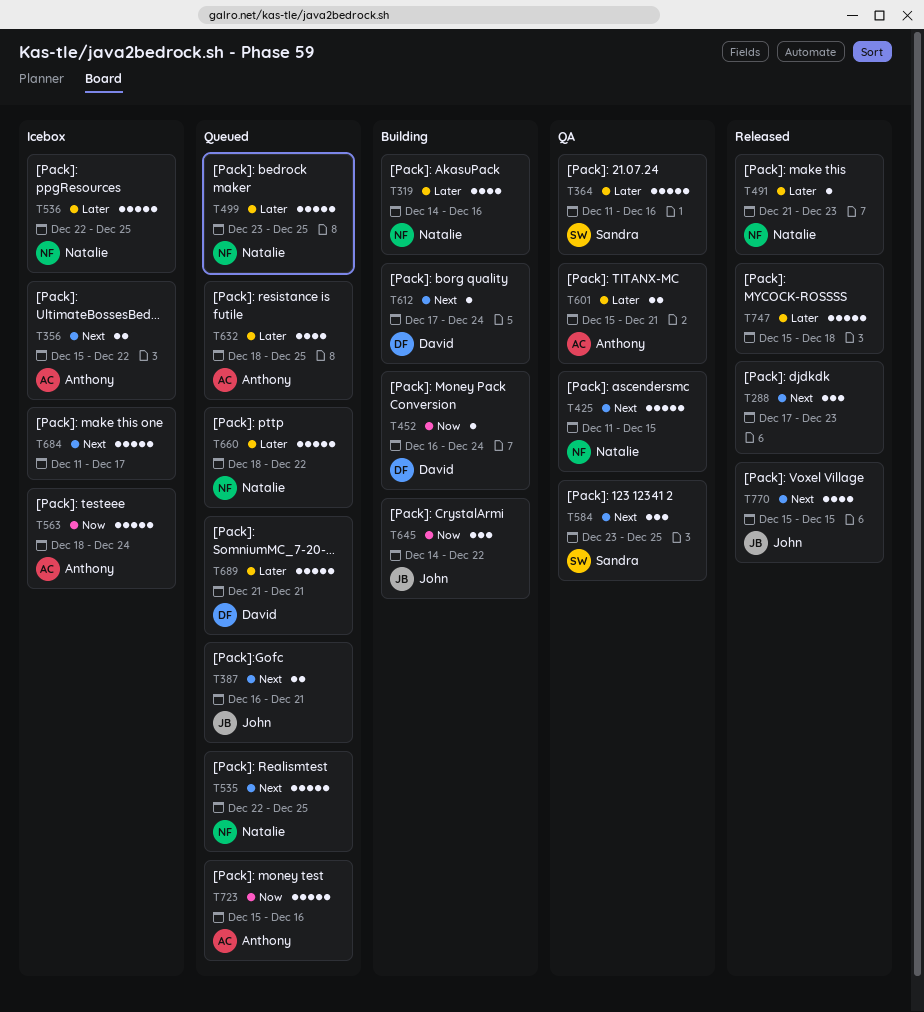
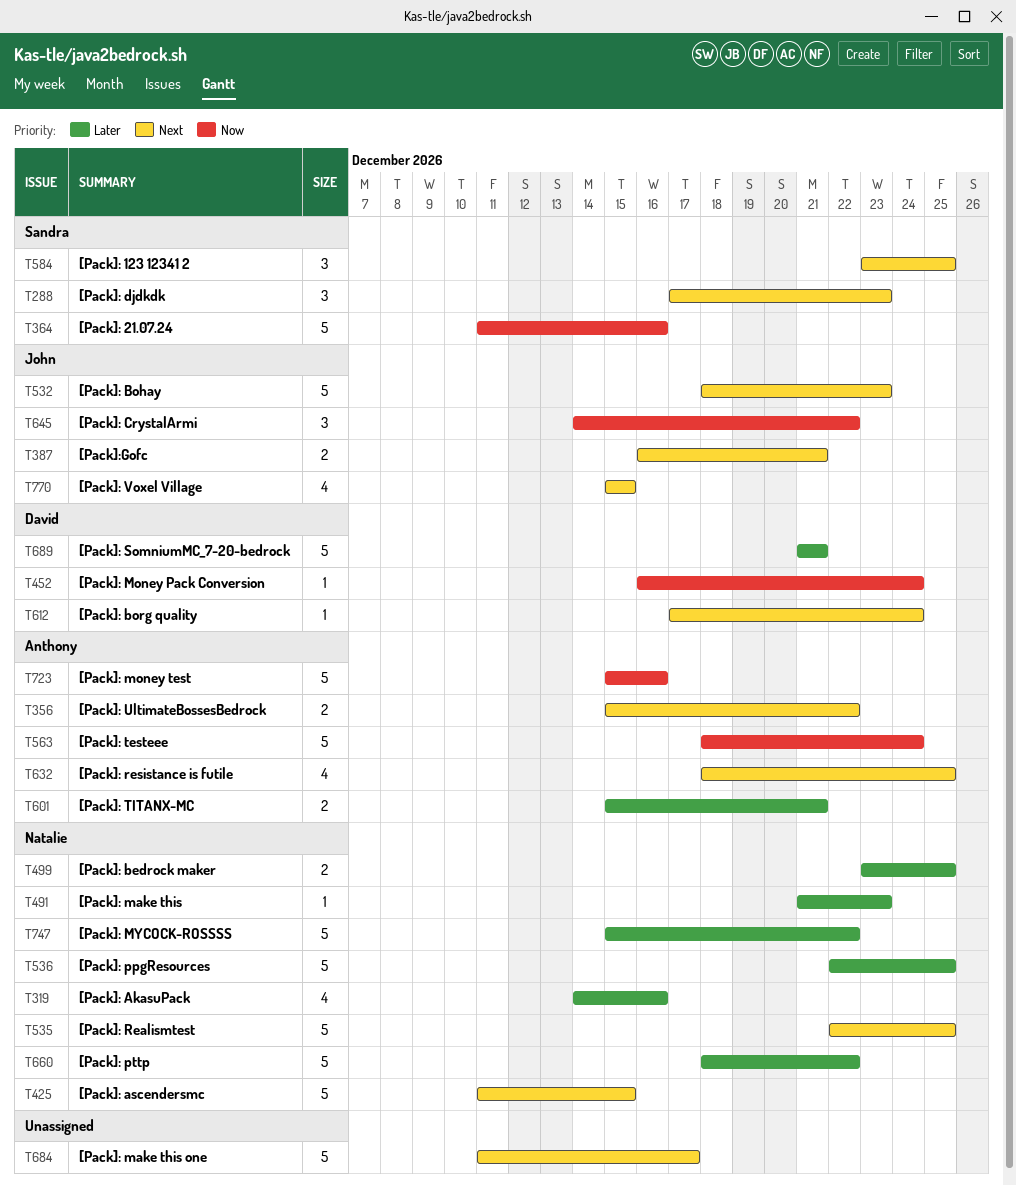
T288, owner: none -> Sandra
T364, priority: Later -> Now
T499, estimate: 5 -> 2
T532: none -> present
T632, priority: Later -> Next
T747, owner: none -> Natalie
T747, due: Dec 18 -> Dec 22

